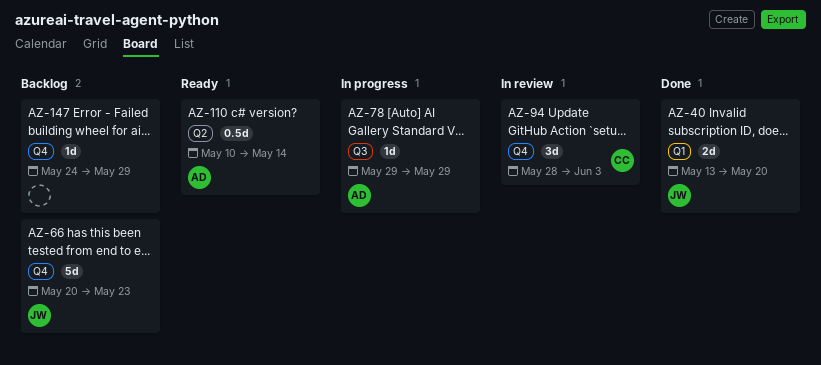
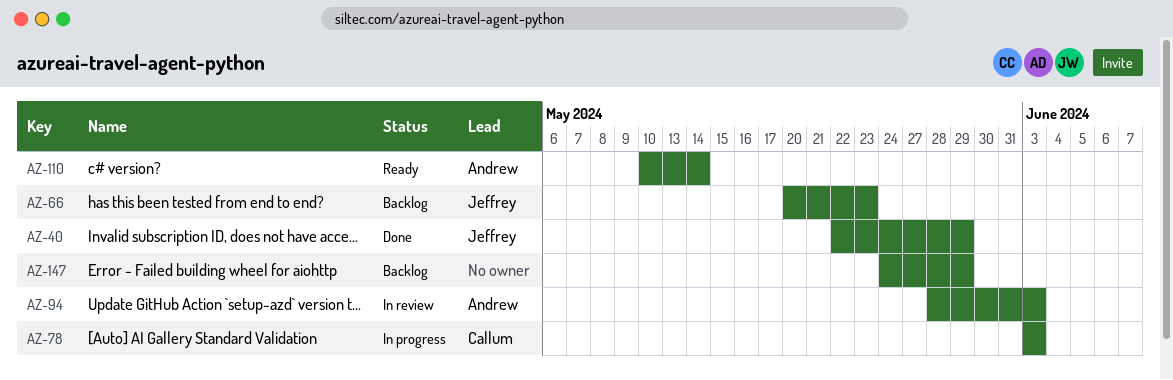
AZ-40, start: May 13 -> May 22
AZ-40, due: May 20 -> May 29
AZ-78, owner: Andrew -> Callum
AZ-78, start: May 29 -> Jun 3
AZ-78, due: May 29 -> Jun 3
AZ-94, owner: Callum -> Andrew

